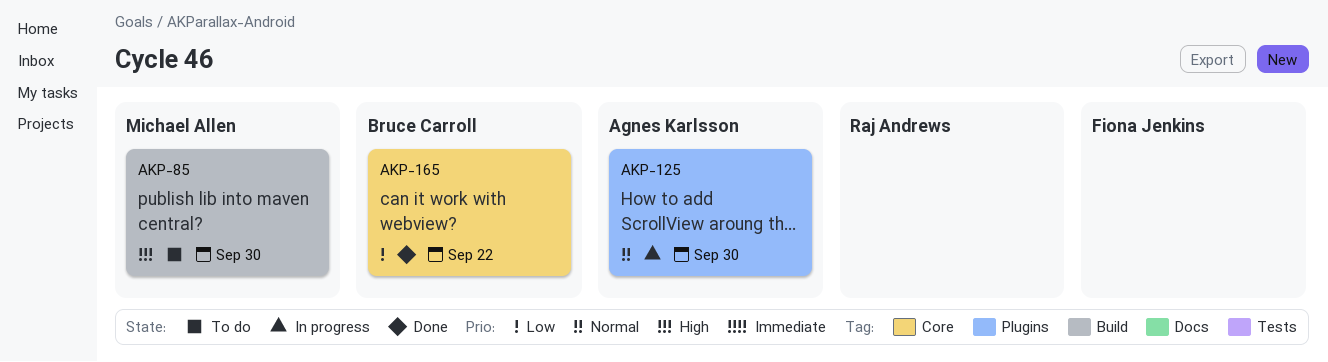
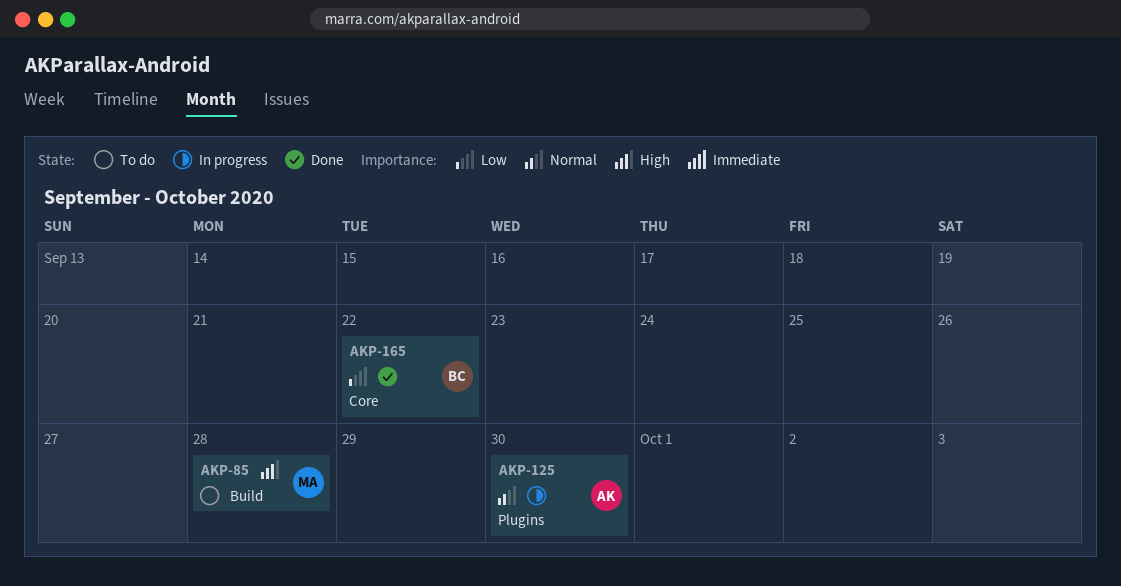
AKP-85, due: Sep 30 -> Sep 28

